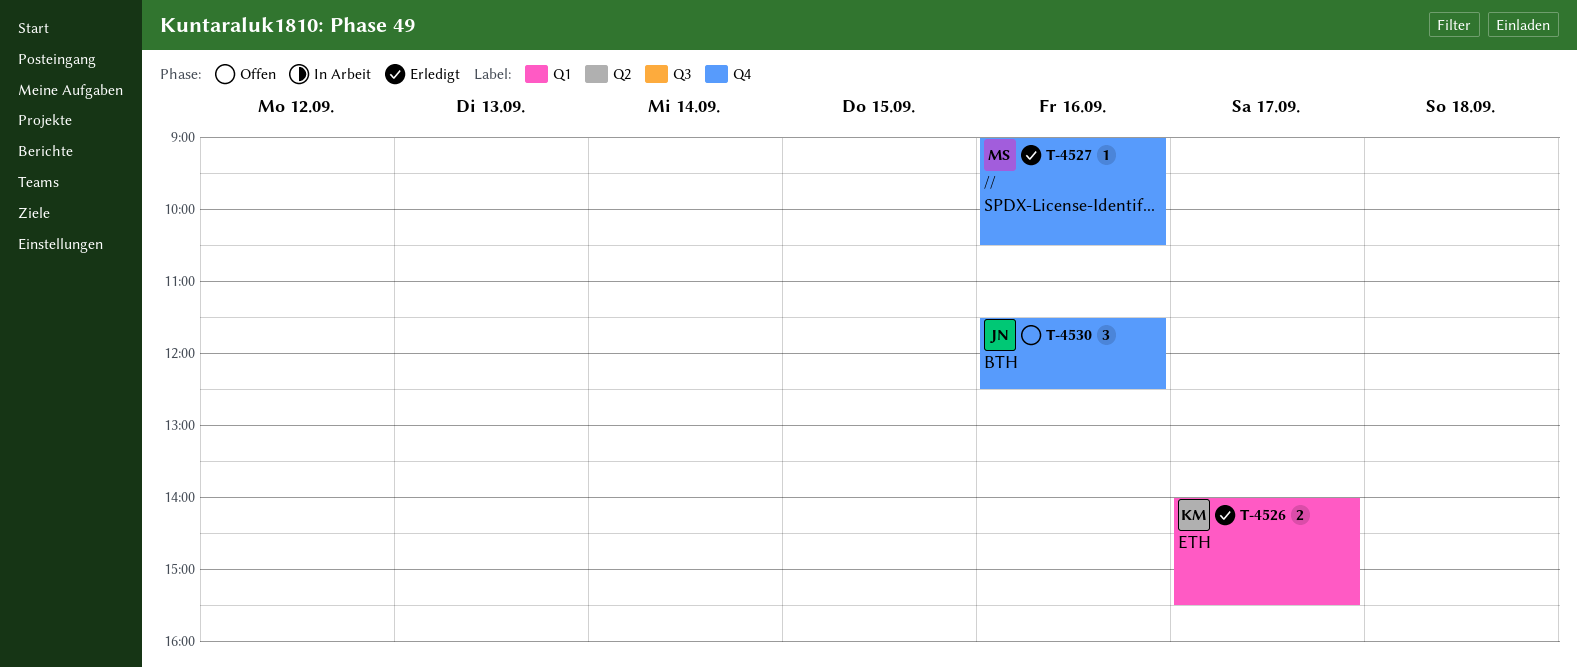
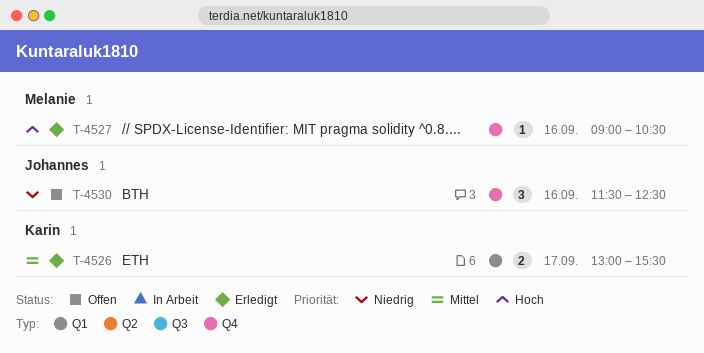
T-4526, begins: 14:00 -> 13:00

